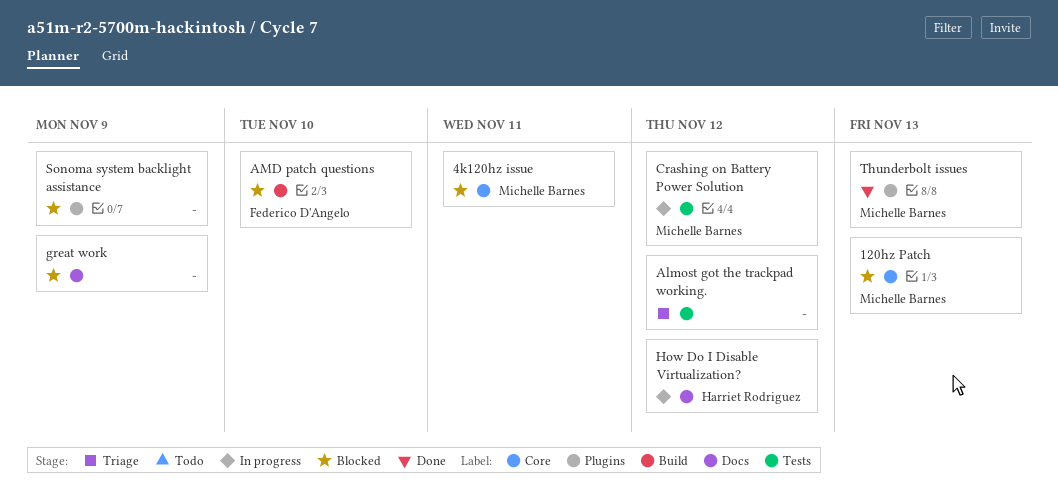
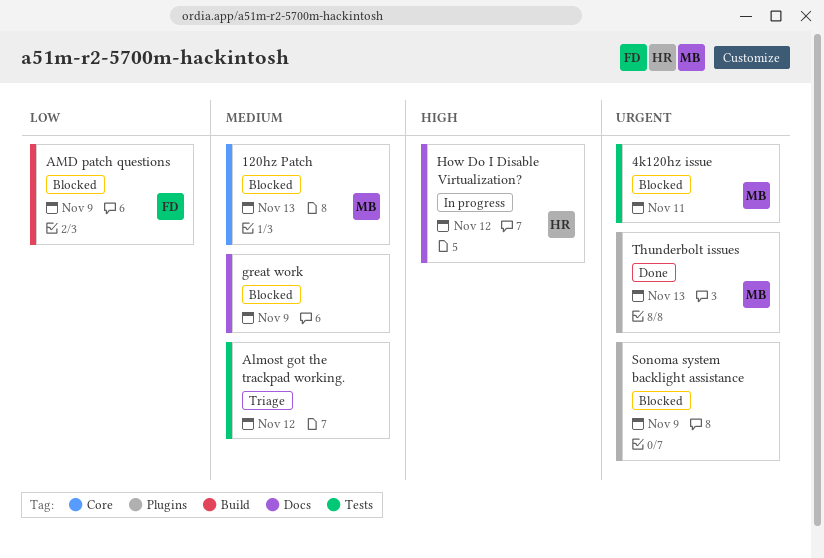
4k120hz issue, label: Core -> Tests
AMD patch questions, due: Nov 10 -> Nov 9
Crashing on Battery Power Solution: present -> none

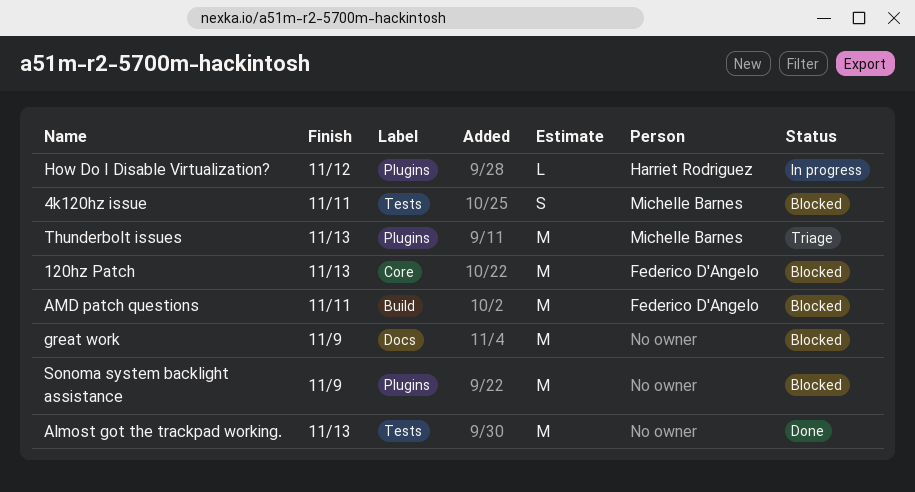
120hz Patch, owner: Michelle Barnes -> Federico D'Angelo
Almost got the trackpad working., status: Triage -> Done
Almost got the trackpad working., due: Nov 12 -> Nov 13
AMD patch questions, due: Nov 9 -> Nov 11
How Do I Disable Virtualization?, label: Docs -> Plugins
Thunderbolt issues, status: Done -> Triage

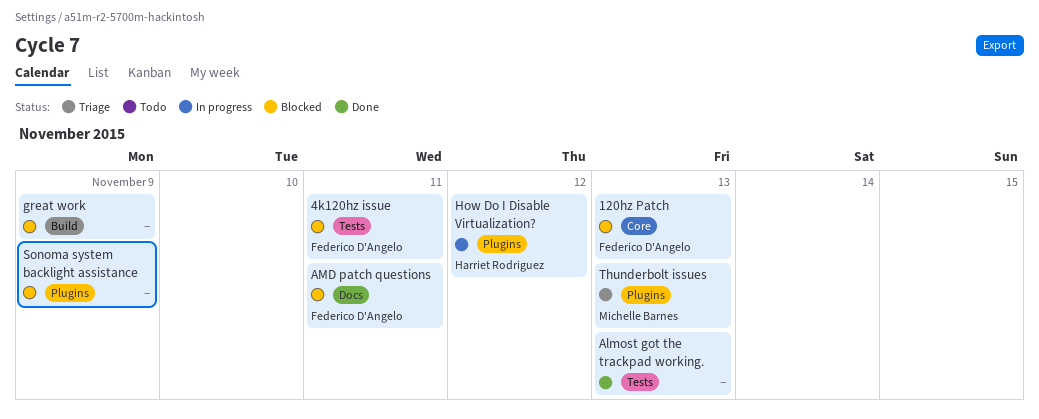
4k120hz issue, owner: Michelle Barnes -> Federico D'Angelo
AMD patch questions, label: Build -> Docs
great work, label: Docs -> Build

